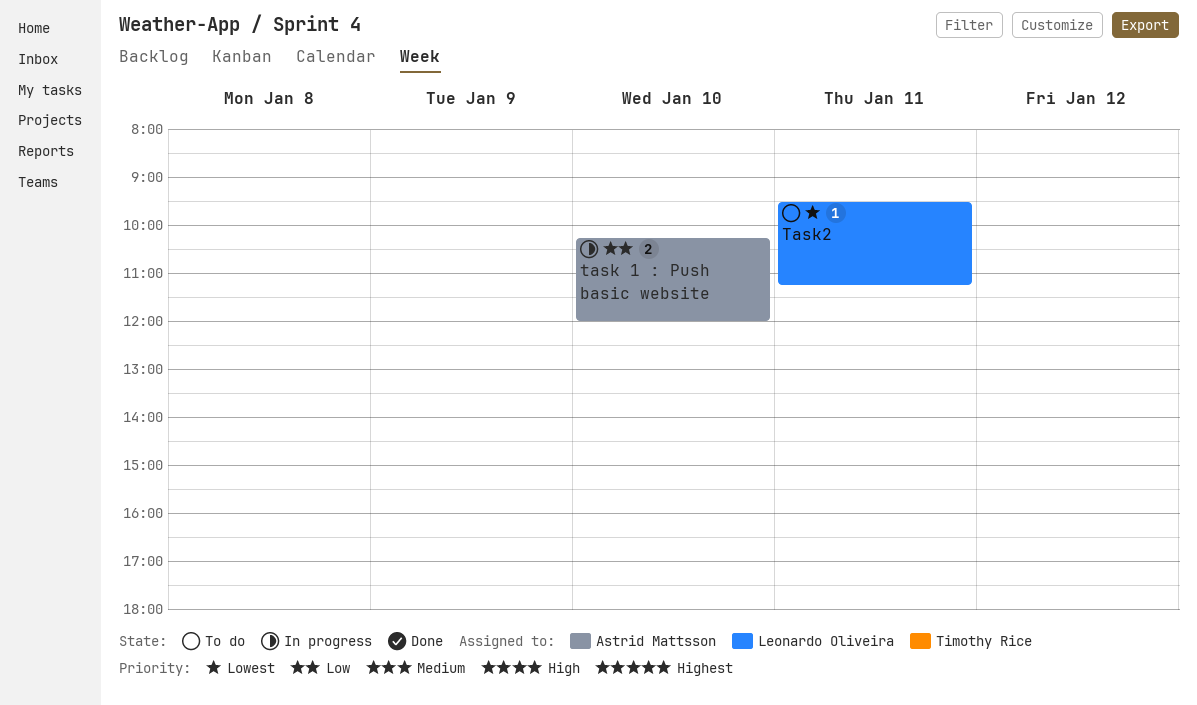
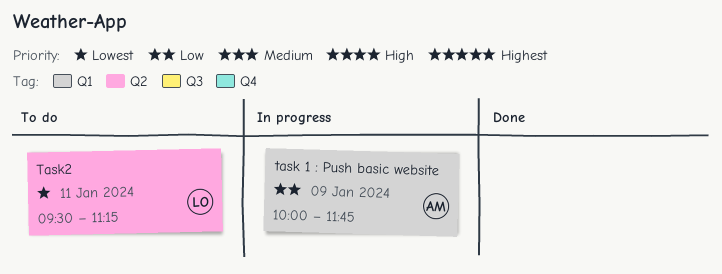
task 1 : Push basic website, day: Jan 10 -> Jan 9
task 1 : Push basic website, begins: 10:15 -> 10:00
task 1 : Push basic website, ends: 12:00 -> 11:45

